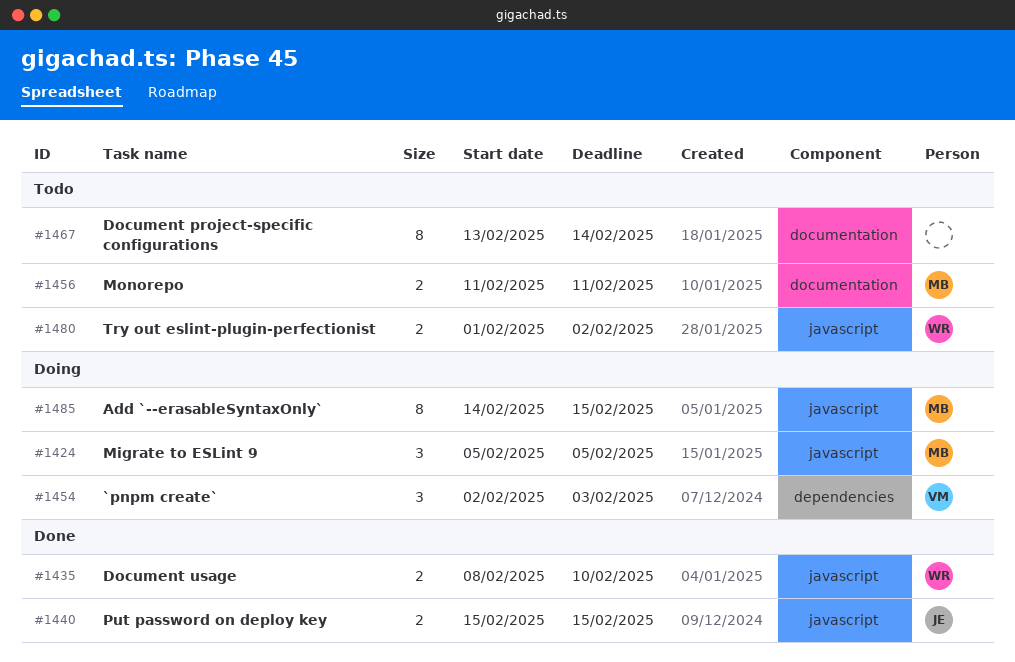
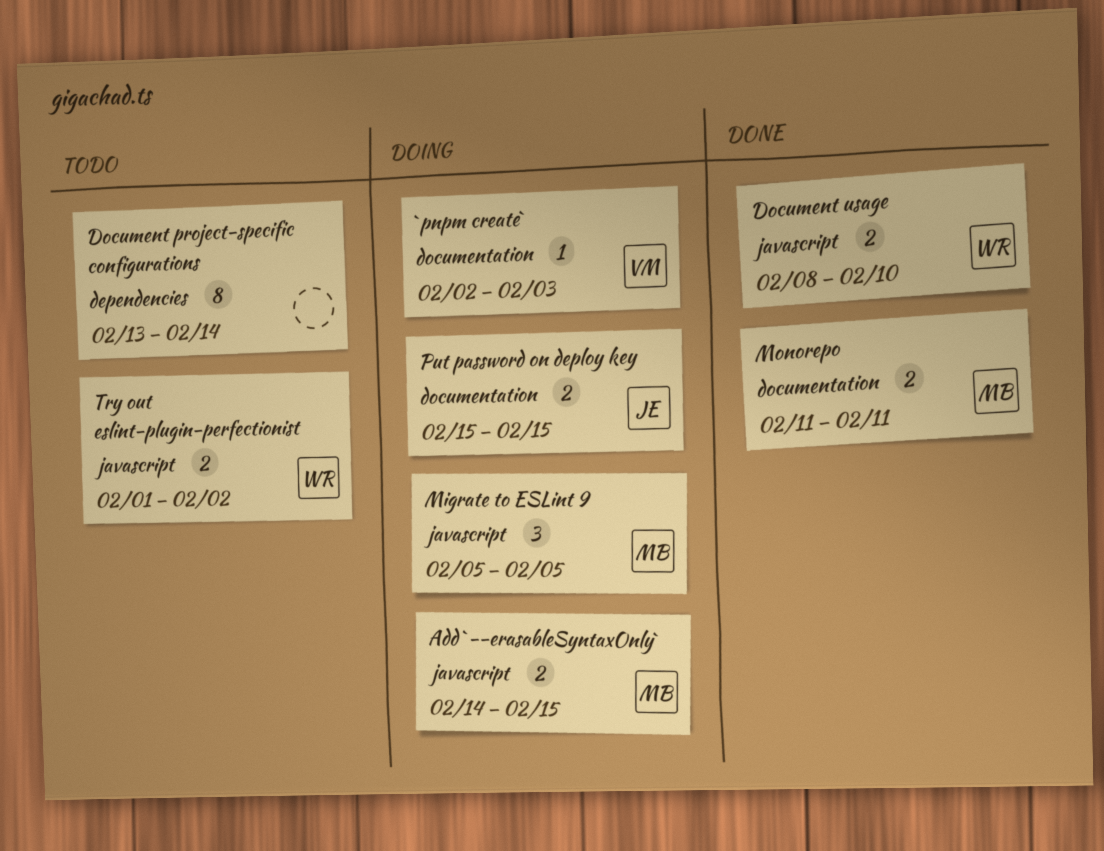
`pnpm create`, label: dependencies -> documentation
`pnpm create`, estimate: 3 -> 1
Add `--erasableSyntaxOnly`, estimate: 8 -> 2
Document project-specific configurations, label: documentation -> dependencies
Monorepo, status: Todo -> Done
Put password on deploy key, status: Done -> Doing
Put password on deploy key, label: javascript -> documentation

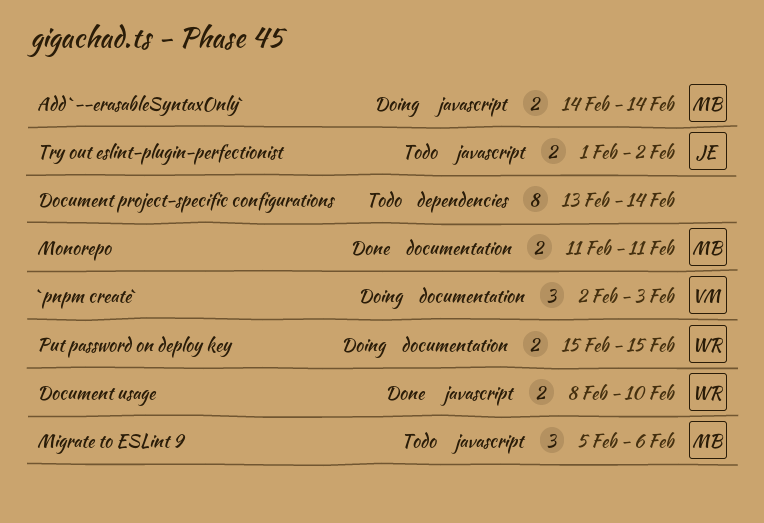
`pnpm create`, estimate: 1 -> 3
Add `--erasableSyntaxOnly`, due: Feb 15 -> Feb 14
Migrate to ESLint 9, status: Doing -> Todo
Migrate to ESLint 9, due: Feb 5 -> Feb 6
Put password on deploy key, owner: JE -> WR
Try out eslint-plugin-perfectionist, owner: WR -> JE

